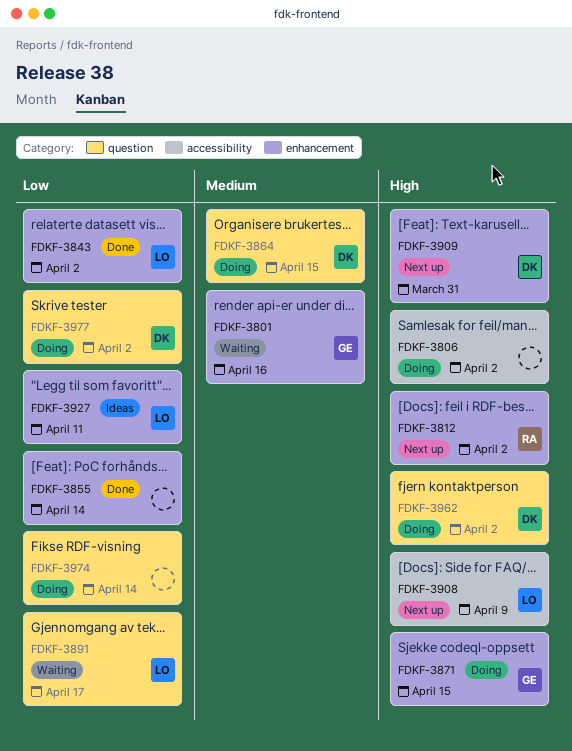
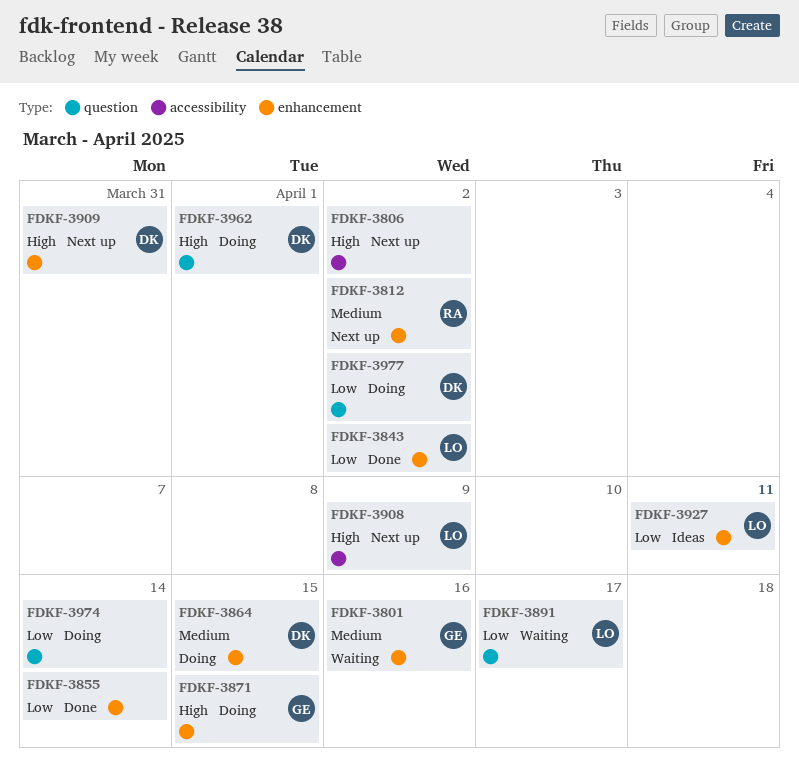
FDKF-3806, status: Doing -> Next up
FDKF-3812, priority: High -> Medium
FDKF-3864, label: question -> enhancement
FDKF-3962, due: Apr 2 -> Apr 1

